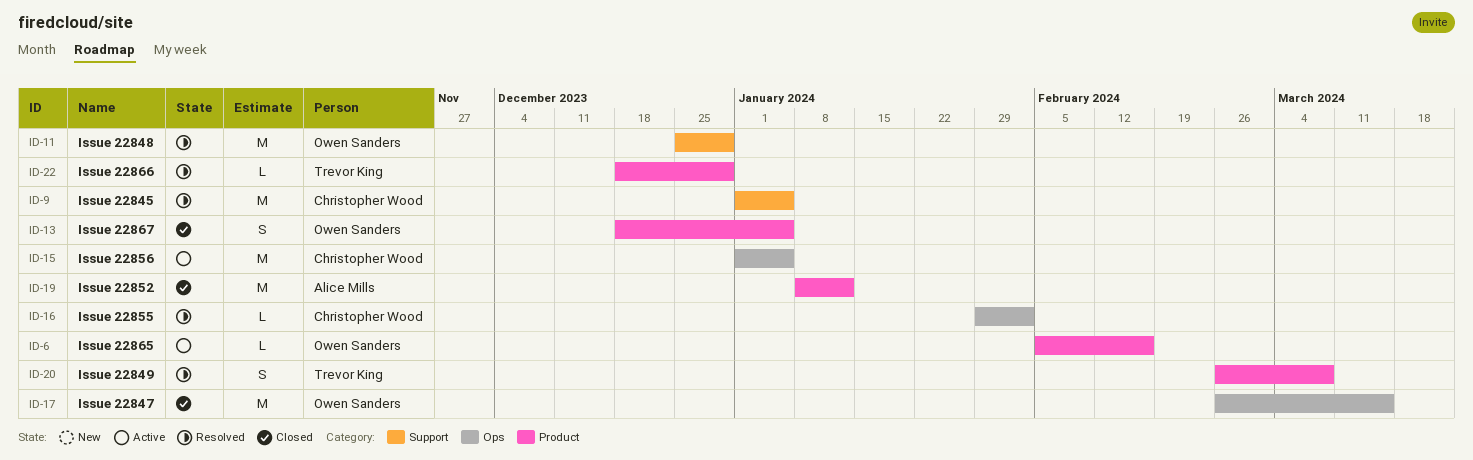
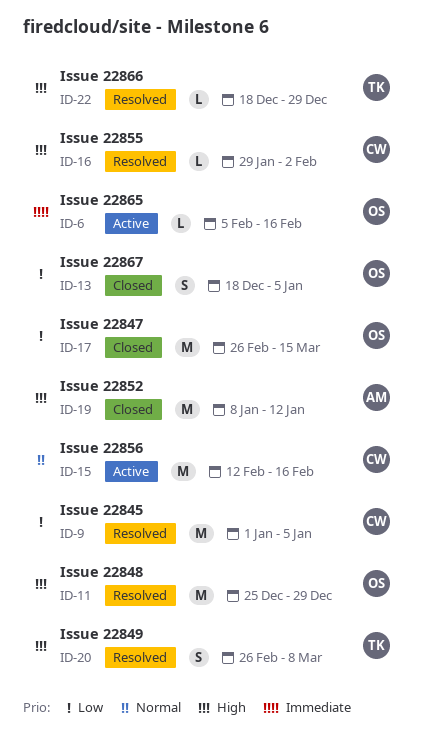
ID-15, start: Jan 1 -> Feb 12
ID-15, due: Jan 5 -> Feb 16

